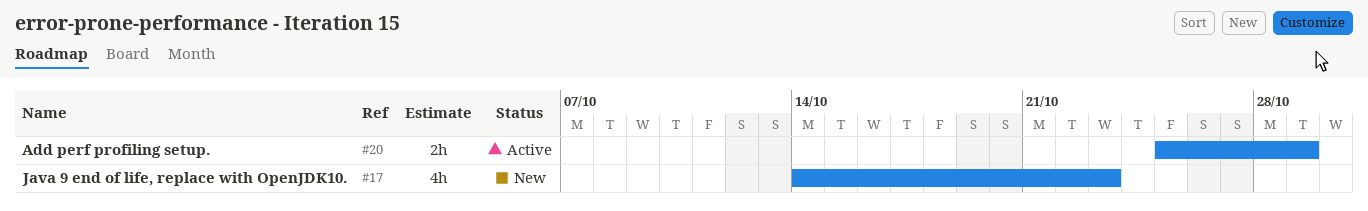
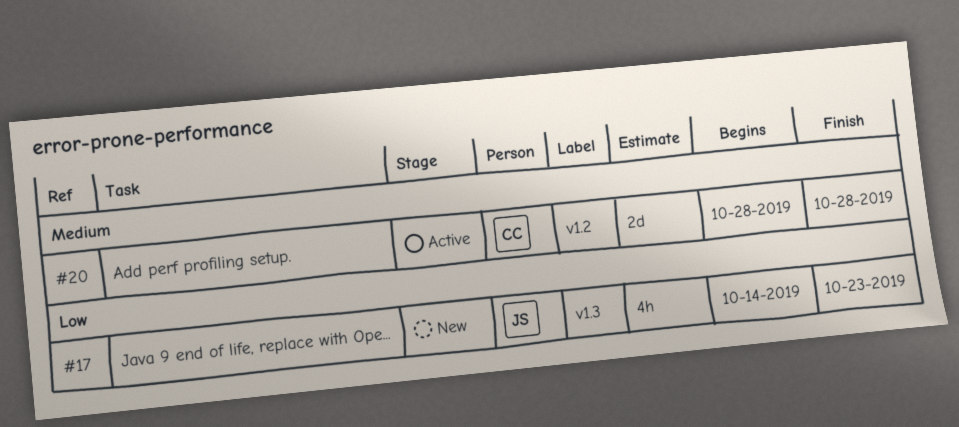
#20, estimate: 2h -> 2d
#20, start: Oct 25 -> Oct 28
#20, due: Oct 29 -> Oct 28

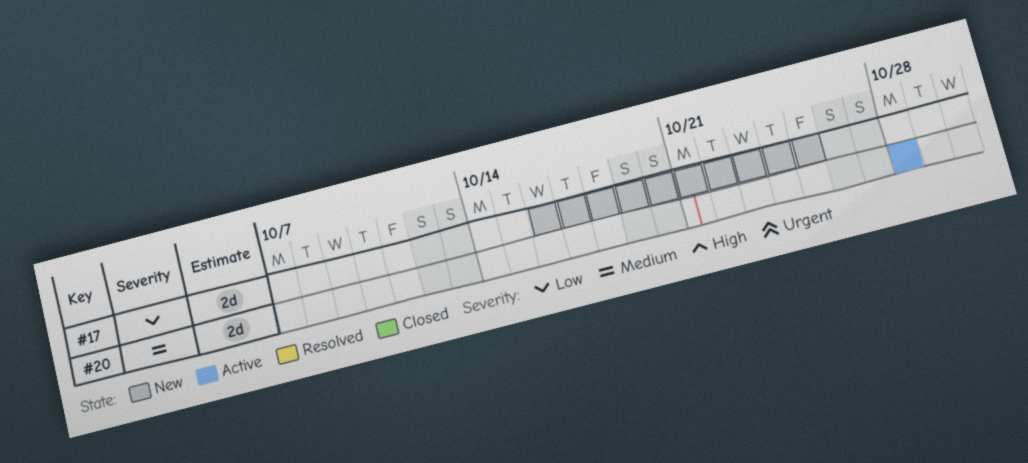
#17, estimate: 4h -> 2d
#17, start: Oct 14 -> Oct 16
#17, due: Oct 23 -> Oct 25

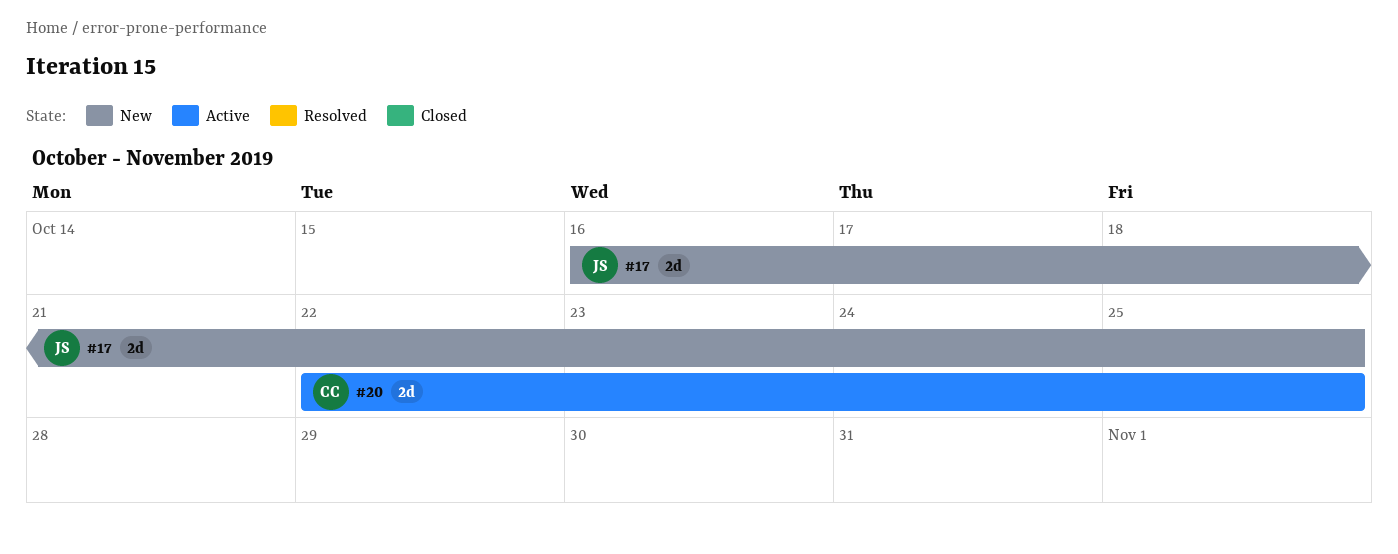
#20, start: Oct 28 -> Oct 22
#20, due: Oct 28 -> Oct 25

